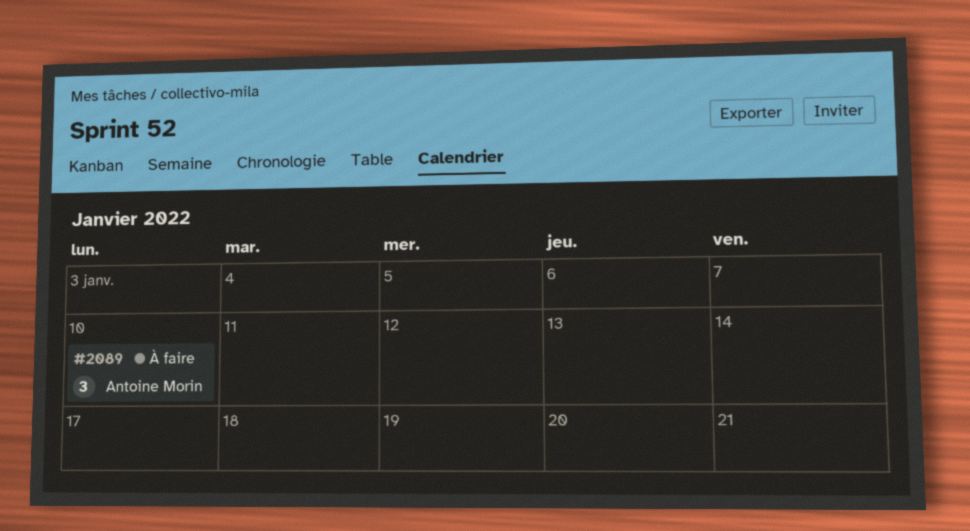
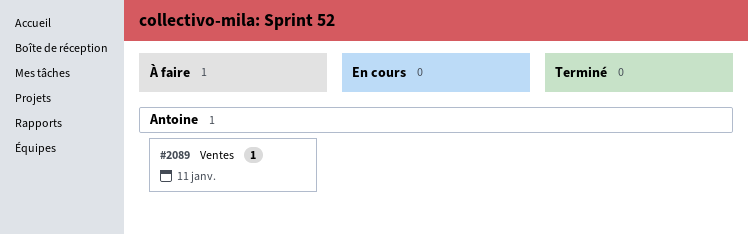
#2089, estimate: 3 -> 1
#2089, due: Jan 10 -> Jan 11

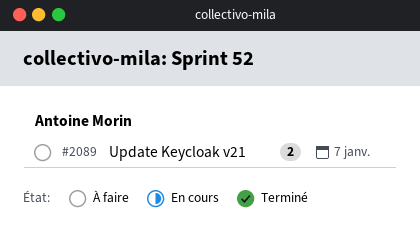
#2089, estimate: 1 -> 2
#2089, due: Jan 11 -> Jan 7

